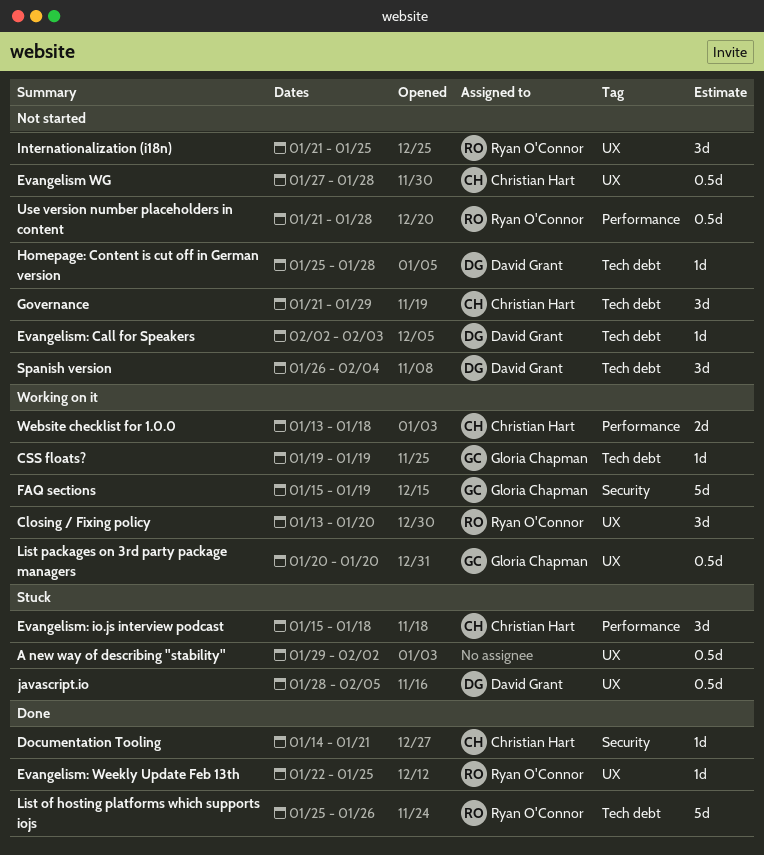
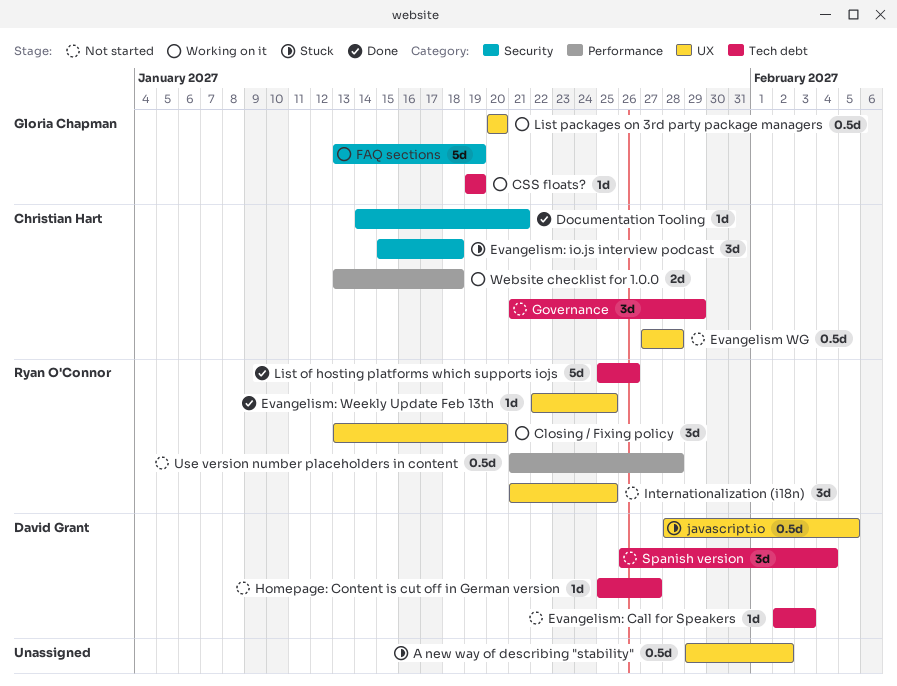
Evangelism: io.js interview podcast, label: Performance -> Security
FAQ sections, start: Jan 15 -> Jan 13
Homepage: Content is cut off in German version, due: Jan 28 -> Jan 27

